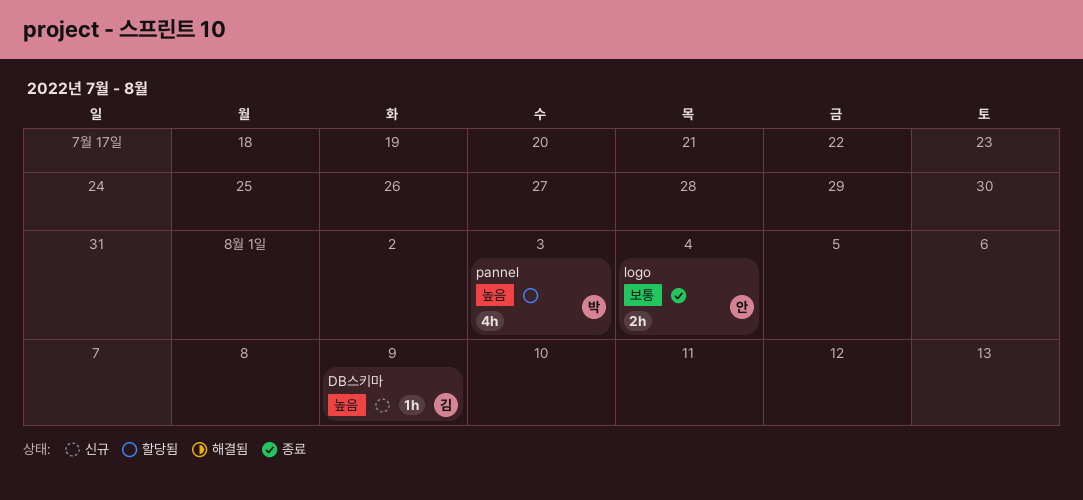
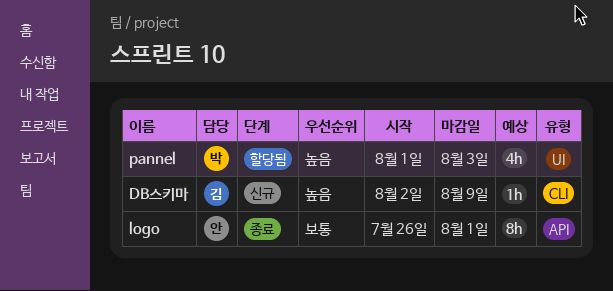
logo, estimate: 2h -> 8h
logo, due: Aug 4 -> Aug 1

